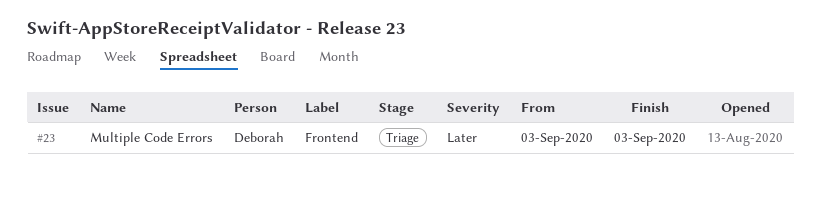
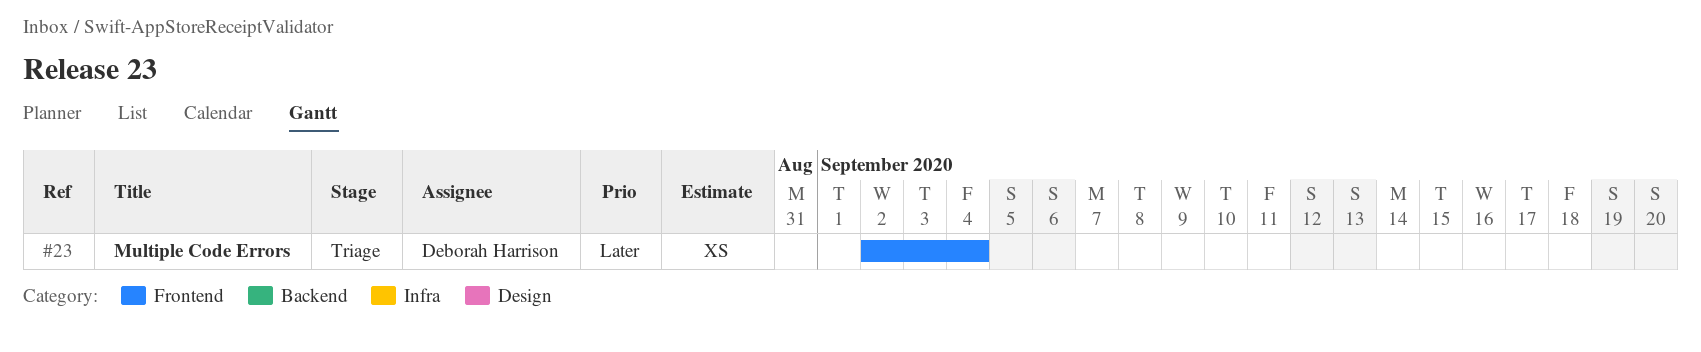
#23, start: Sep 3 -> Sep 2
#23, due: Sep 3 -> Sep 4

